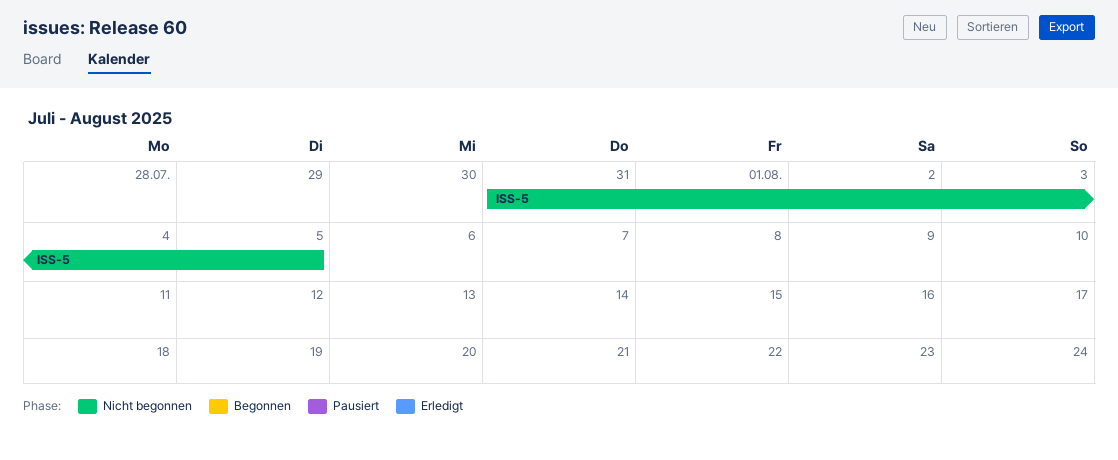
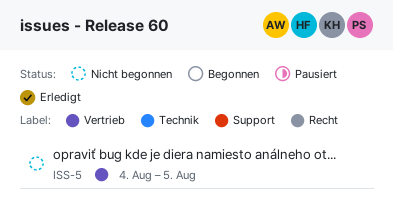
ISS-5, start: Jul 31 -> Aug 4

